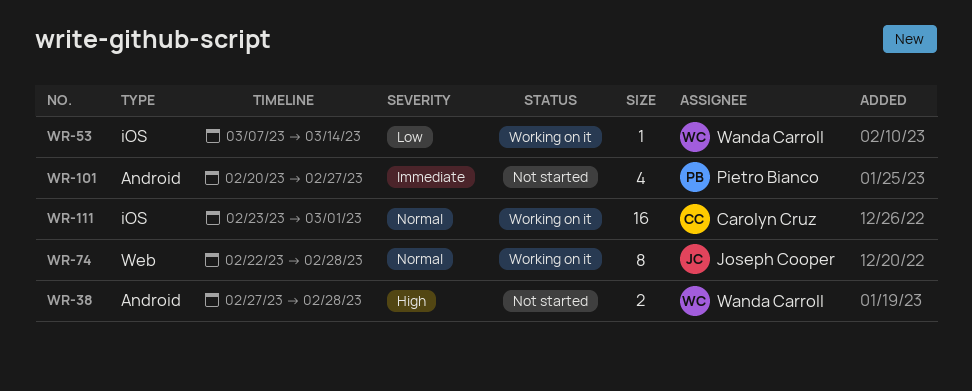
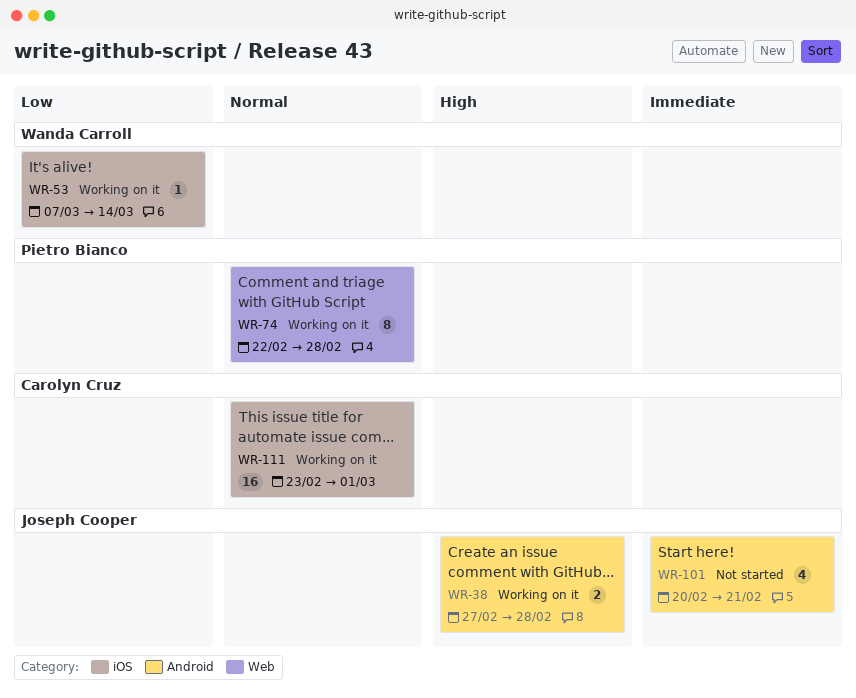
WR-38, status: Not started -> Working on it
WR-38, owner: Wanda Carroll -> Joseph Cooper
WR-74, owner: Joseph Cooper -> Pietro Bianco
WR-101, owner: Pietro Bianco -> Joseph Cooper
WR-101, due: Feb 27 -> Feb 21

